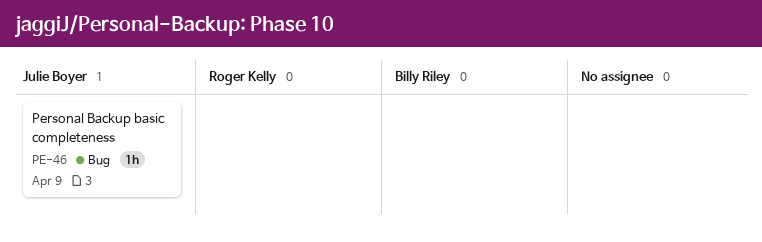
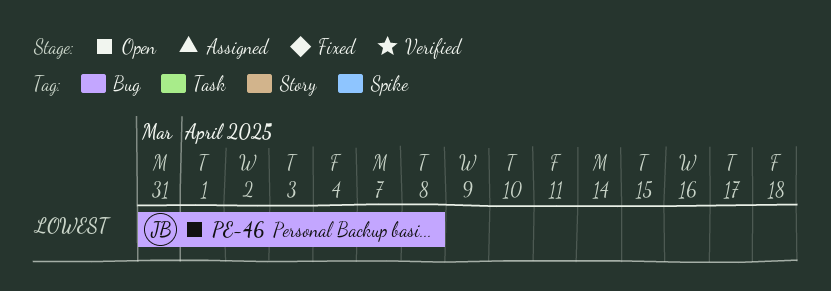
PE-46, due: Apr 9 -> Apr 8

